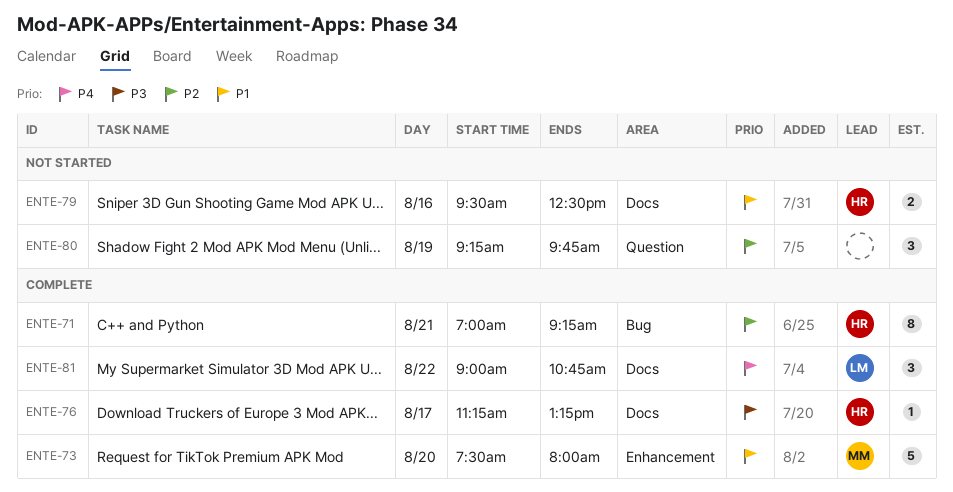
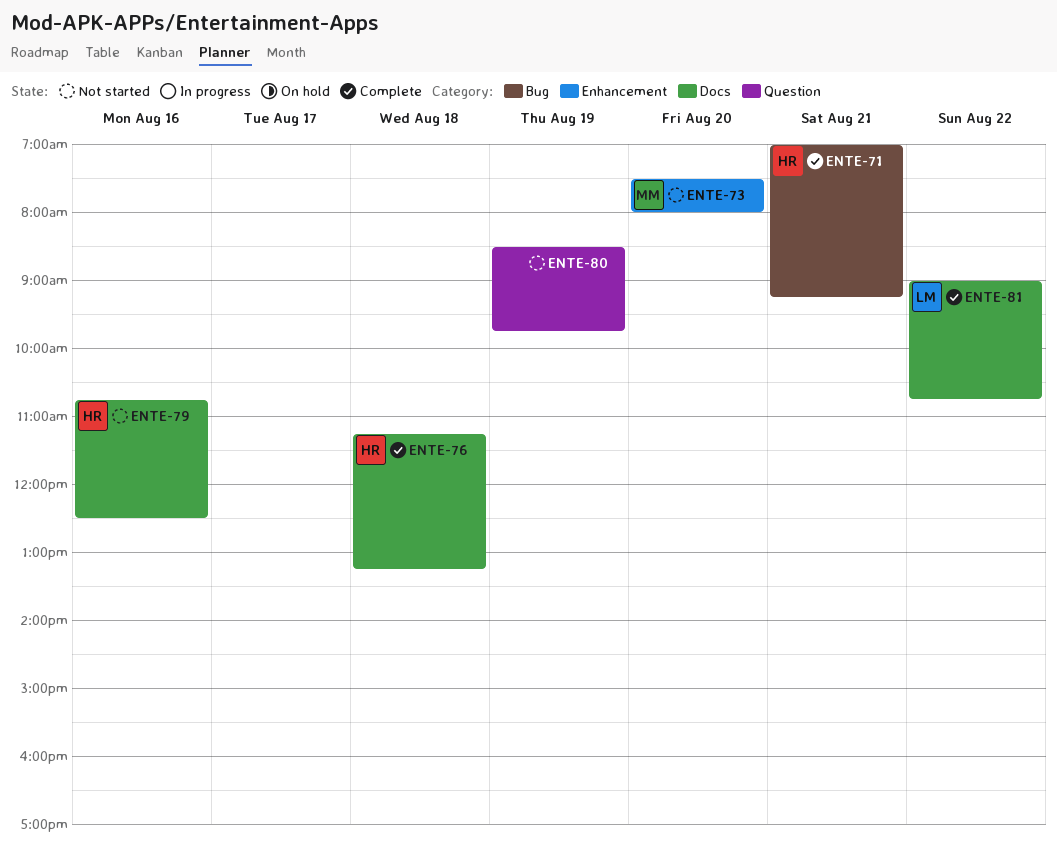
ENTE-73, status: Complete -> Not started
ENTE-76, day: Aug 17 -> Aug 18
ENTE-79, begins: 09:30 -> 10:45
ENTE-80, begins: 09:15 -> 08:30

